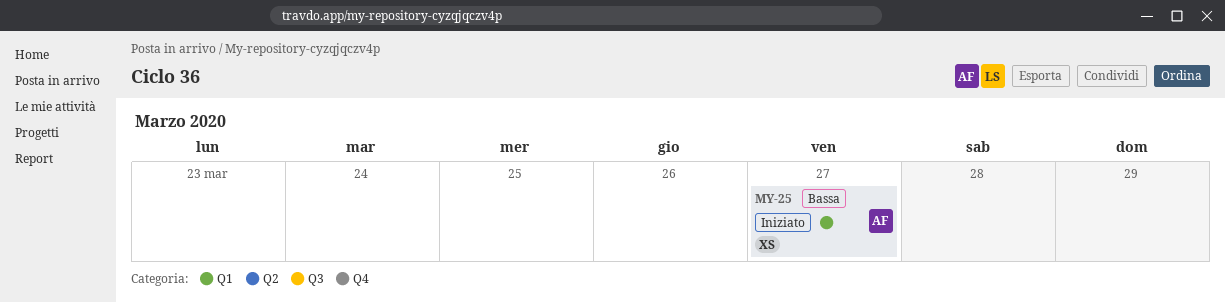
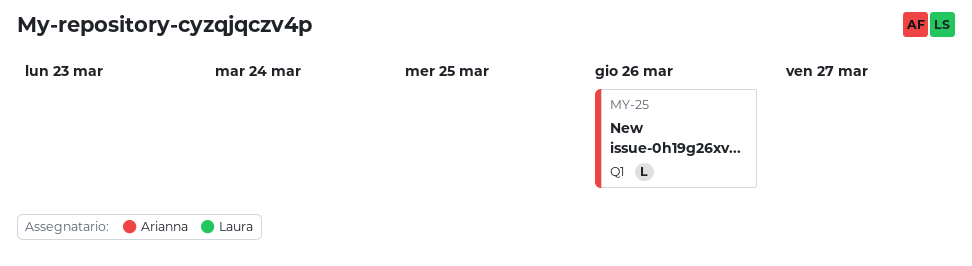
MY-25, estimate: XS -> L
MY-25, due: Mar 27 -> Mar 26

